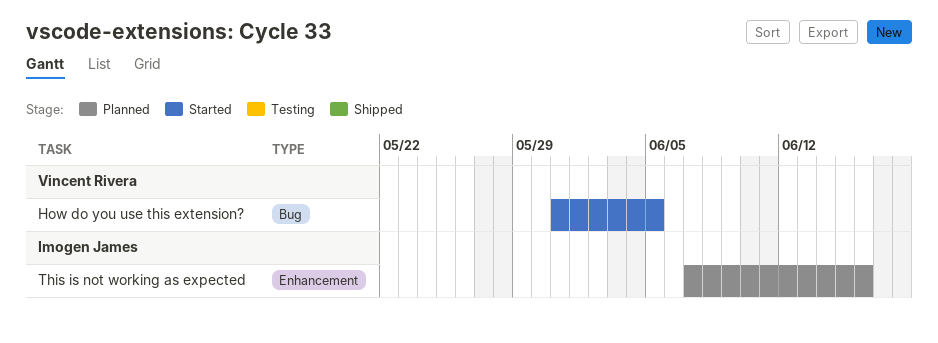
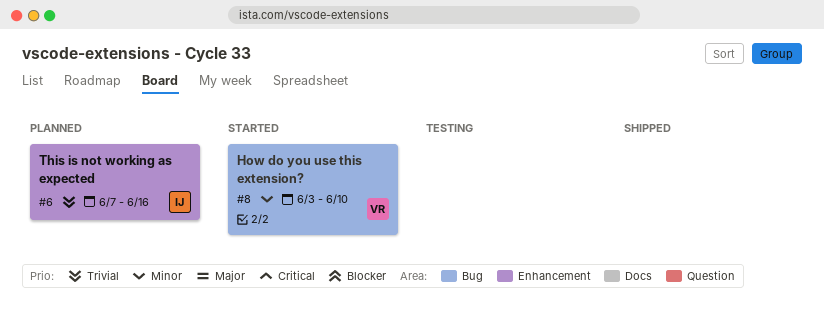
How do you use this extension?, start: May 31 -> Jun 3
How do you use this extension?, due: Jun 5 -> Jun 10

